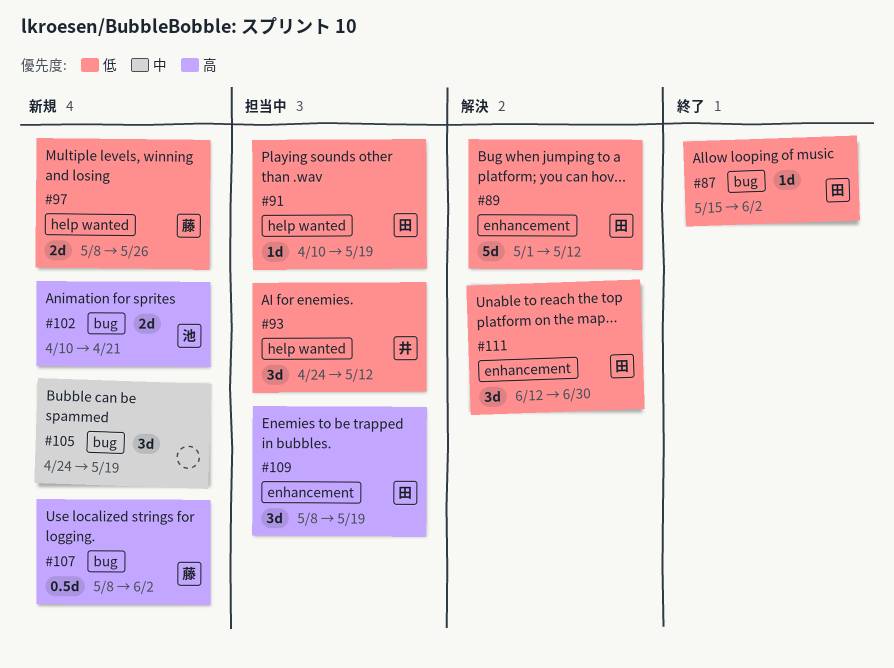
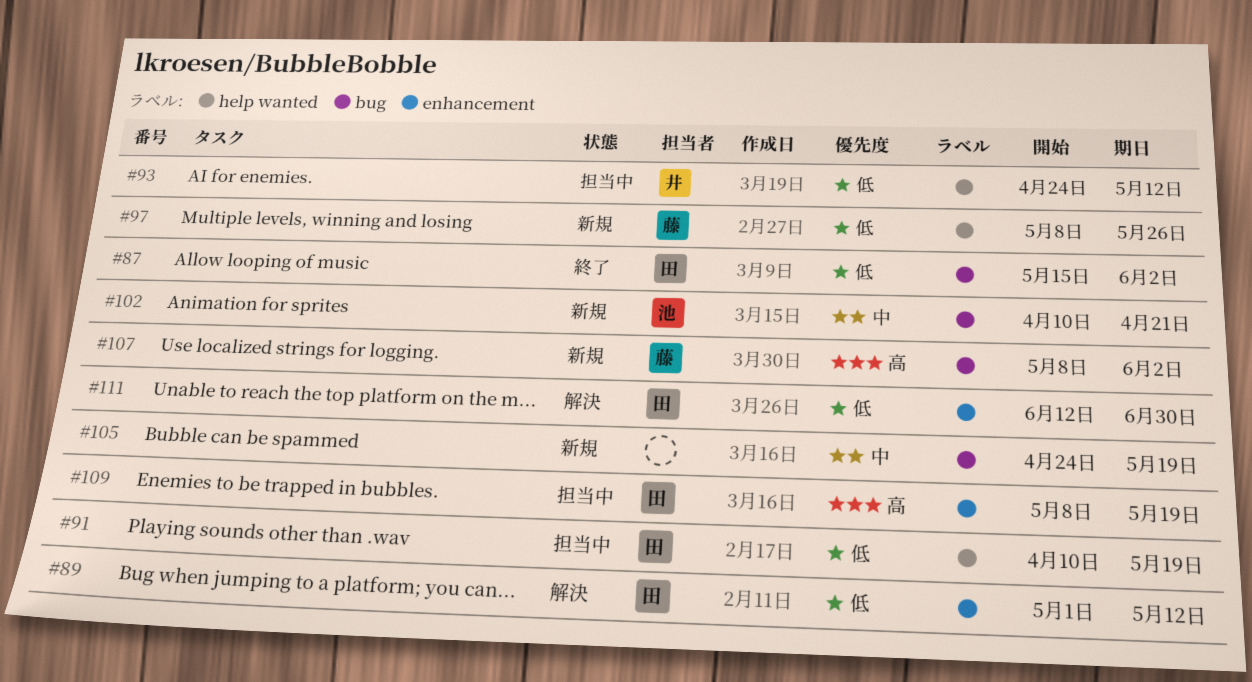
#102, priority: 高 -> 中

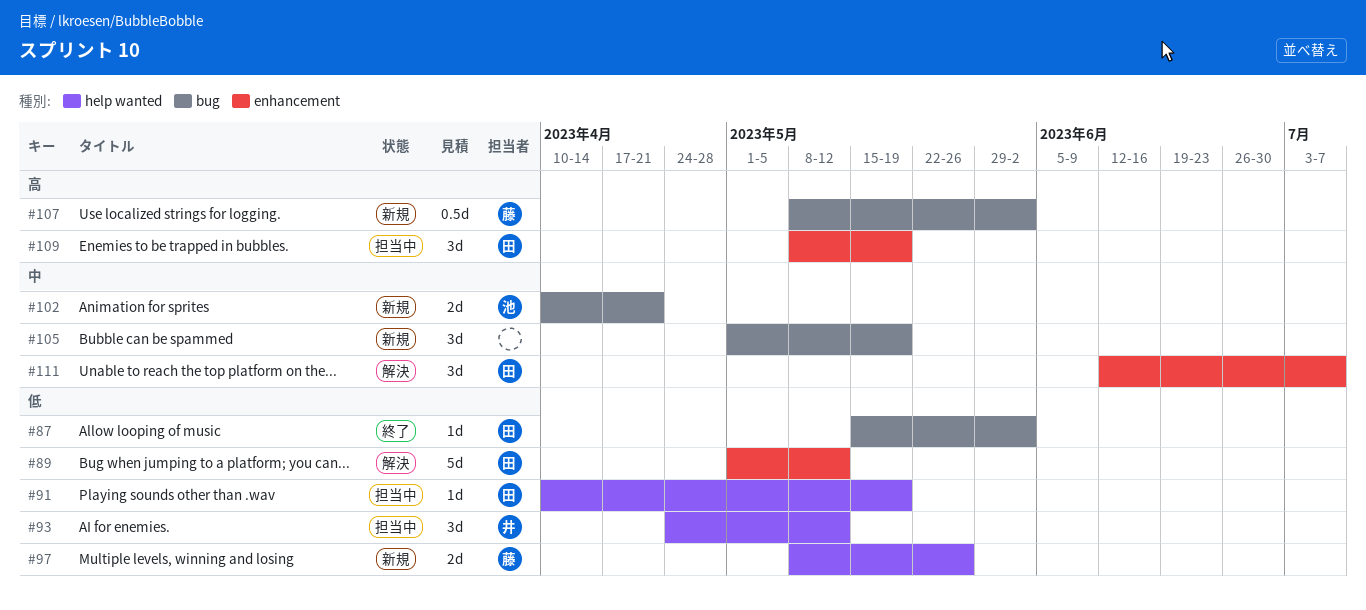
#105, start: Apr 24 -> May 1
#111, priority: 低 -> 中
#111, due: Jun 30 -> Jul 7

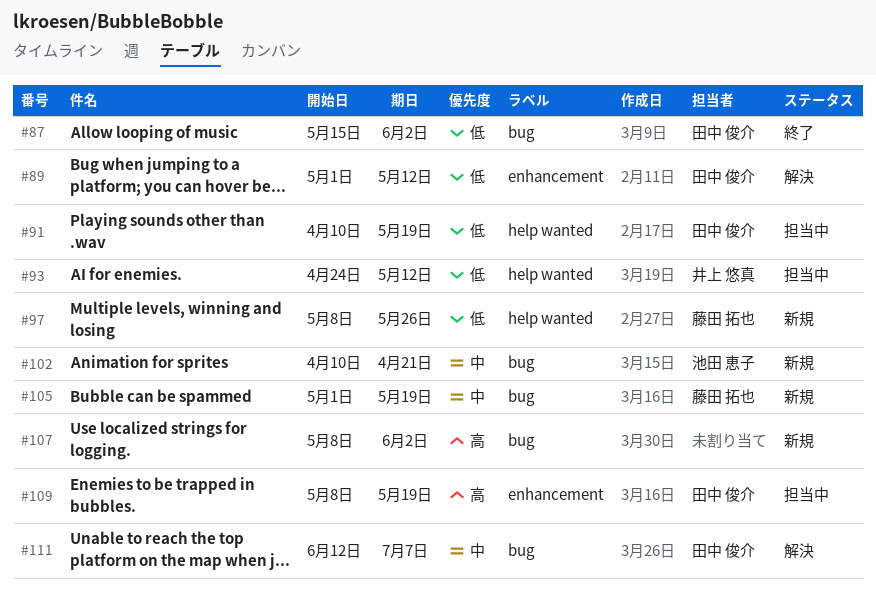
#105, owner: none -> 藤田 拓也
#107, owner: 藤田 拓也 -> none
#111, label: enhancement -> bug

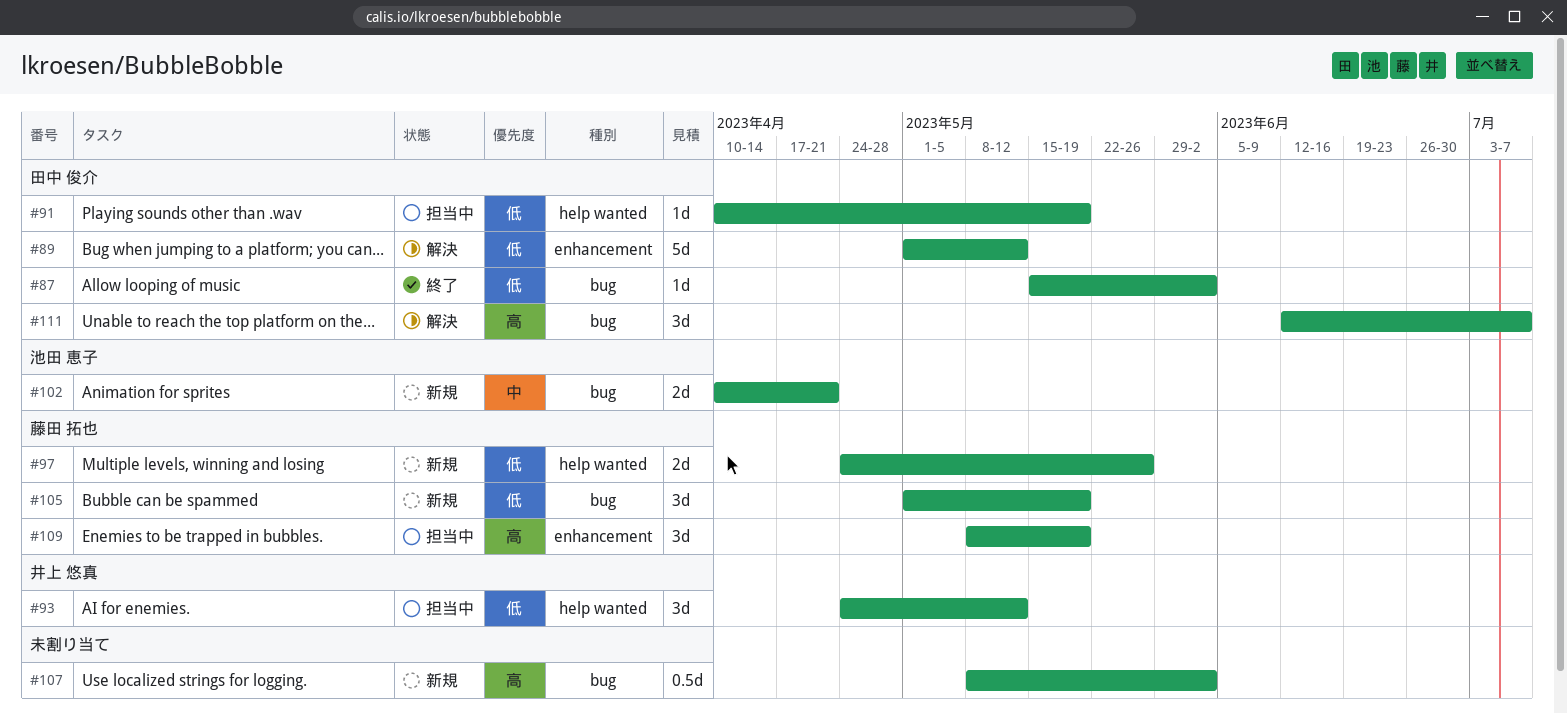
#97, start: May 8 -> Apr 24
#105, priority: 中 -> 低
#109, owner: 田中 俊介 -> 藤田 拓也
#111, priority: 中 -> 高

